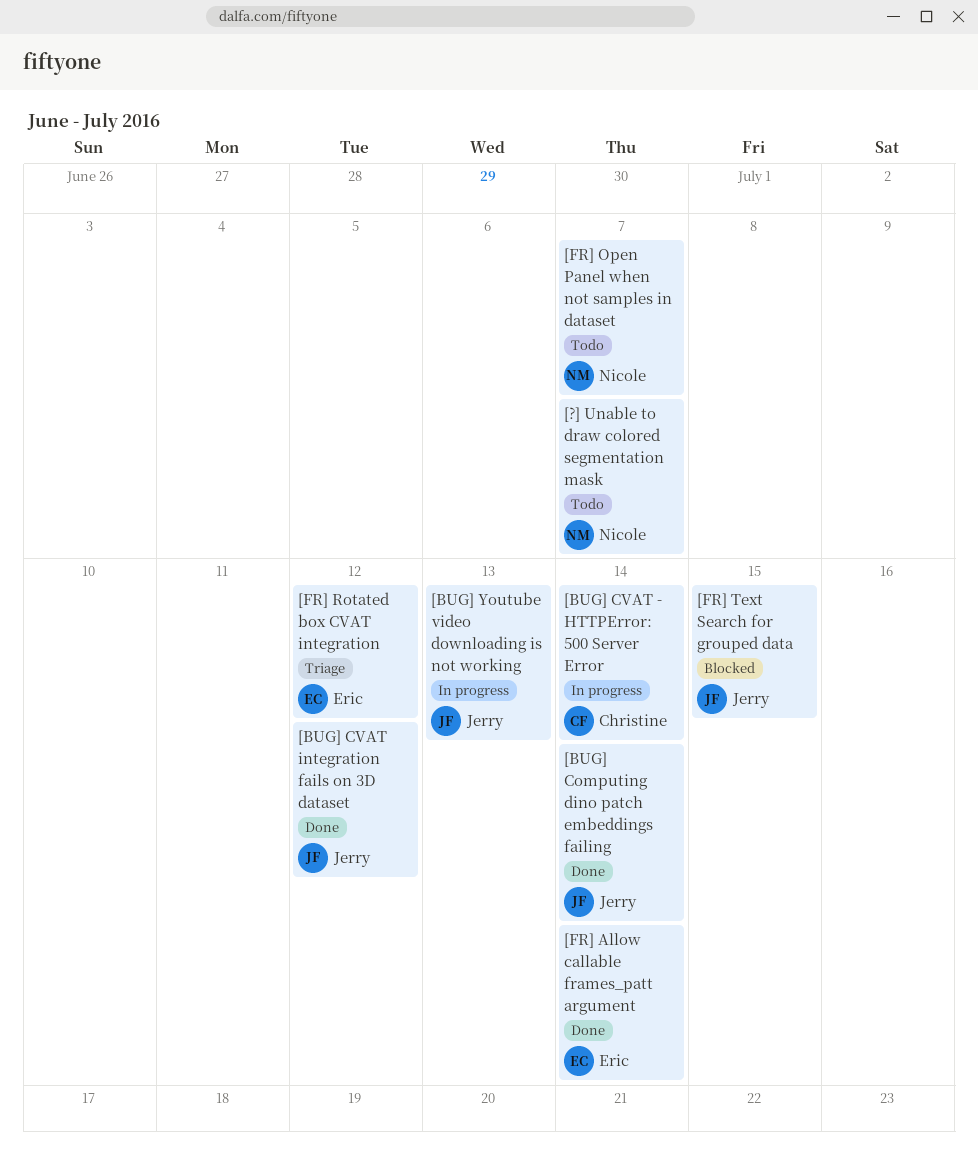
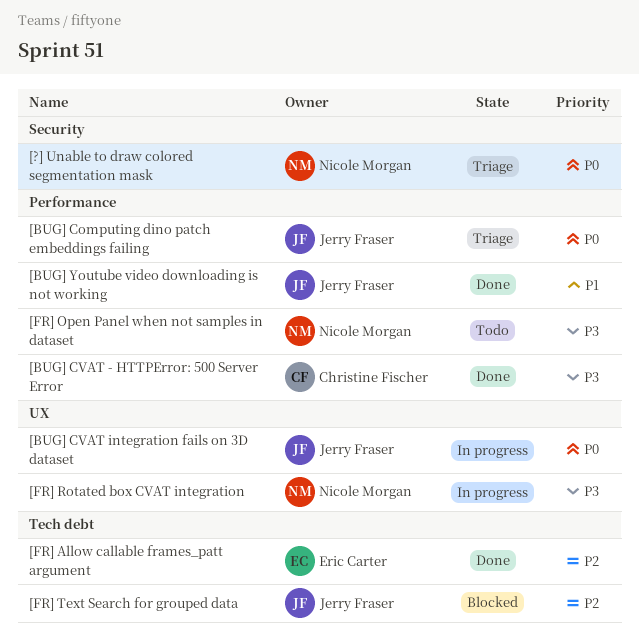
[?] Unable to draw colored segmentation mask, status: Todo -> Triage
[BUG] Computing dino patch embeddings failing, status: Done -> Triage
[BUG] CVAT - HTTPError: 500 Server Error, status: In progress -> Done
[BUG] CVAT integration fails on 3D dataset, status: Done -> In progress
[BUG] Youtube video downloading is not working, status: In progress -> Done
[FR] Rotated box CVAT integration, status: Triage -> In progress
[FR] Rotated box CVAT integration, owner: Eric Carter -> Nicole Morgan

